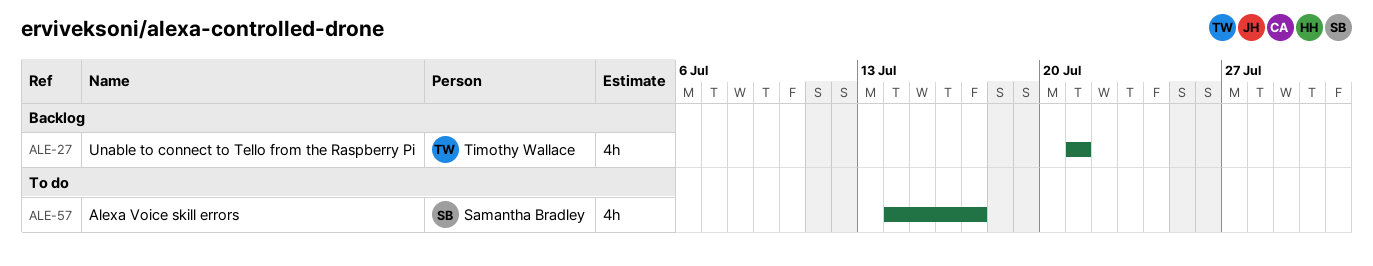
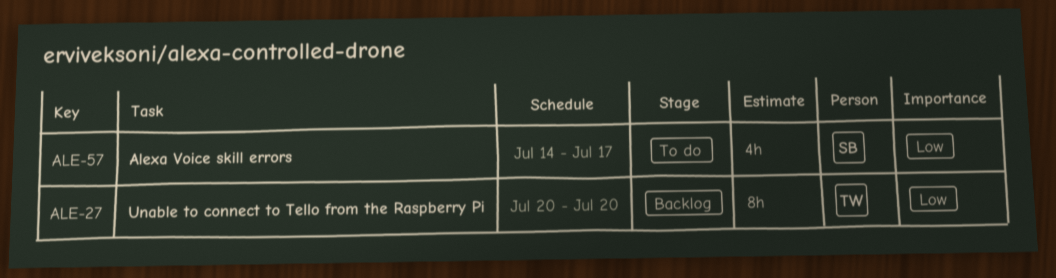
ALE-27, estimate: 4h -> 8h
ALE-27, start: Jul 21 -> Jul 20
ALE-27, due: Jul 21 -> Jul 20

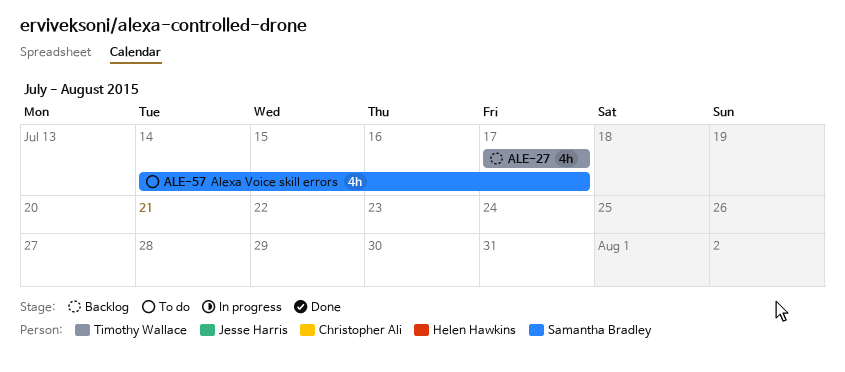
ALE-27, estimate: 8h -> 4h
ALE-27, start: Jul 20 -> Jul 17
ALE-27, due: Jul 20 -> Jul 17

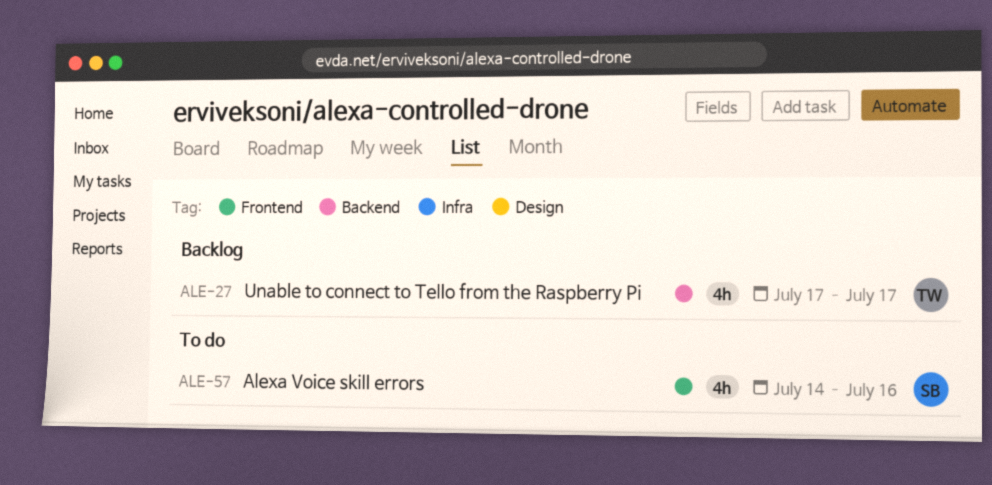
ALE-57, due: Jul 17 -> Jul 16

